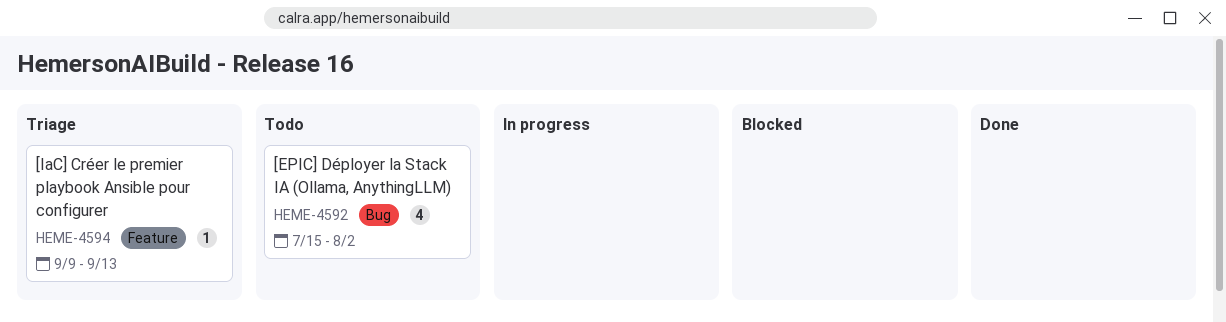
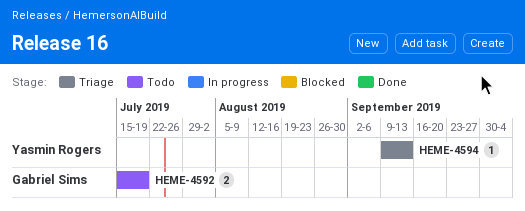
HEME-4592, estimate: 4 -> 2
HEME-4592, due: Aug 2 -> Jul 19

